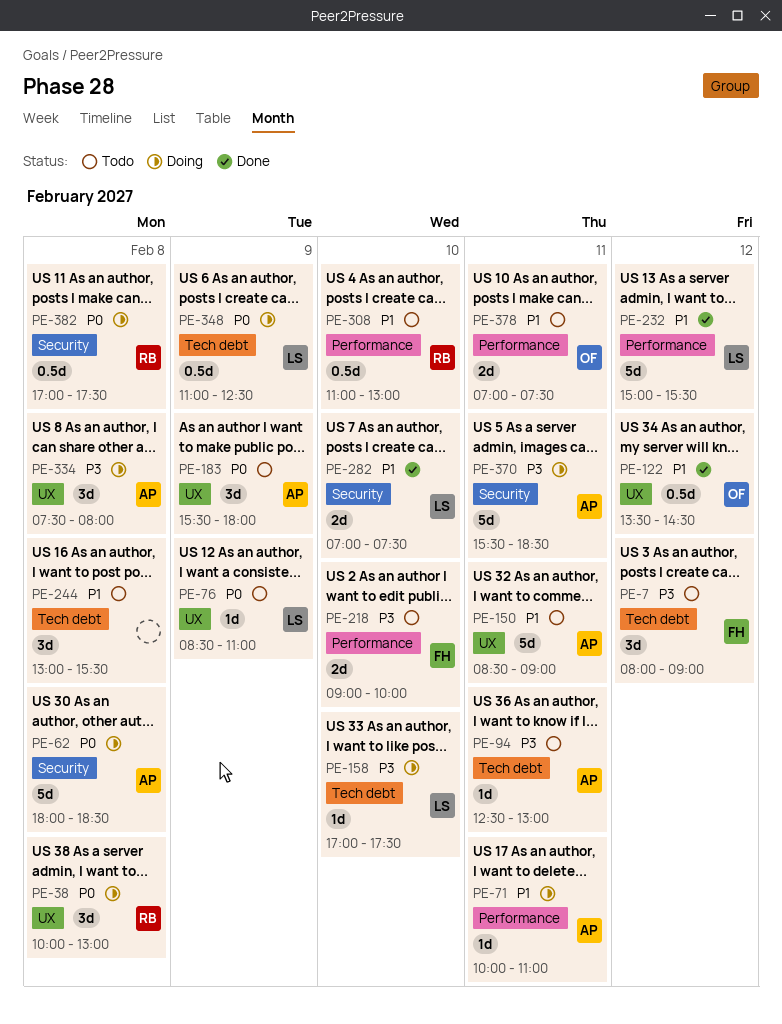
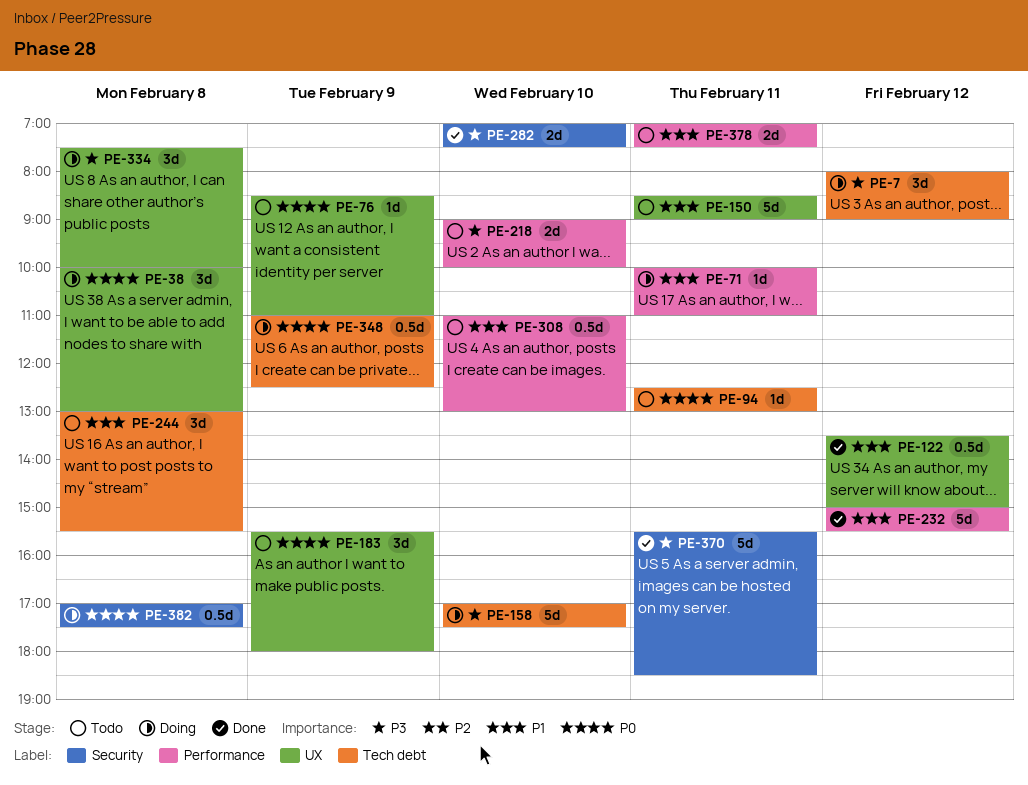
PE-7, status: Todo -> Doing
PE-62: present -> none
PE-94, priority: P3 -> P0
PE-122, ends: 14:30 -> 15:00
PE-158, estimate: 1d -> 5d
PE-282, priority: P1 -> P3
PE-334, ends: 08:00 -> 10:00
PE-370, status: Doing -> Done

